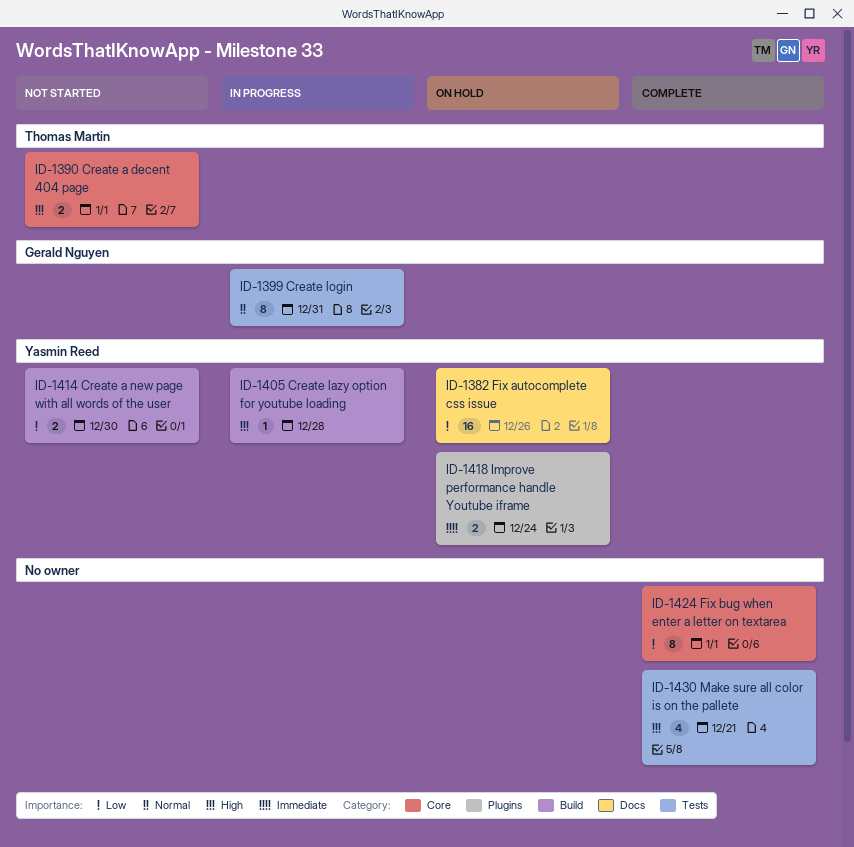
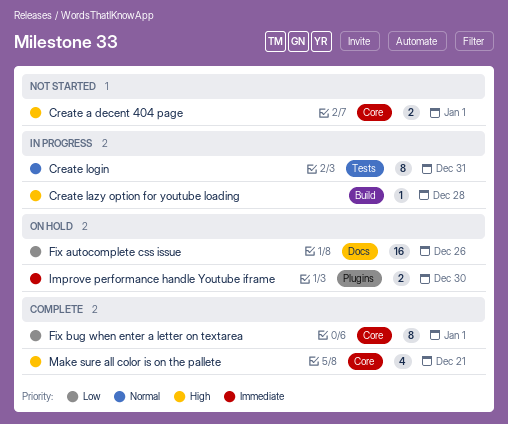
Create a new page with all words of the user: present -> none
Improve performance handle Youtube iframe, due: Dec 24 -> Dec 30
Make sure all color is on the pallete, label: Tests -> Core

